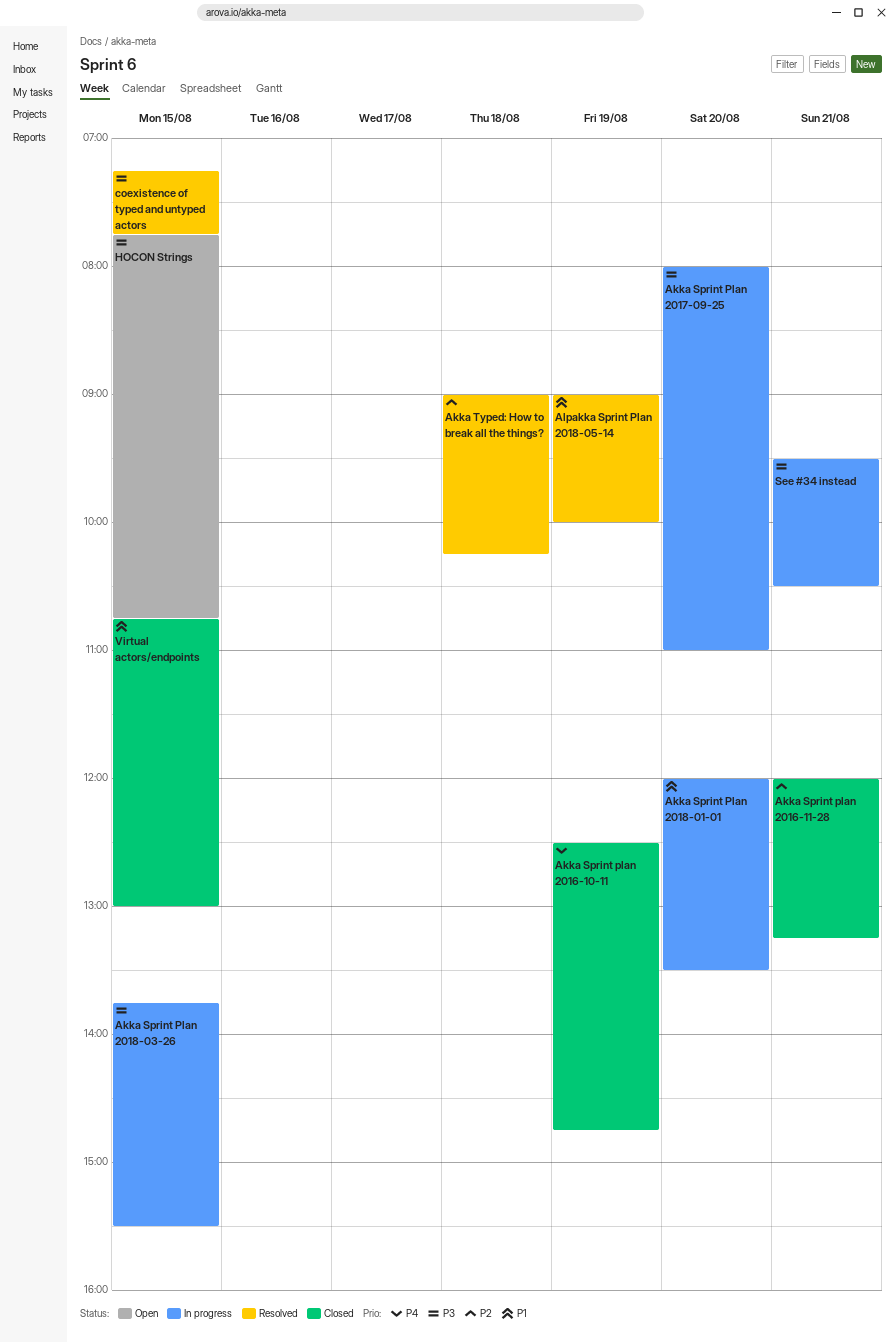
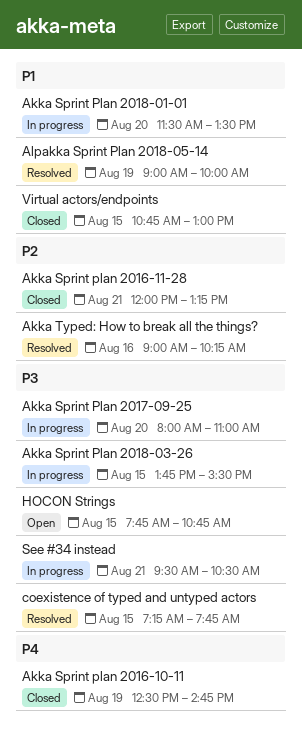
Akka Sprint Plan 2018-01-01, begins: 12:00 -> 11:30
Akka Typed: How to break all the things?, day: Aug 18 -> Aug 16

